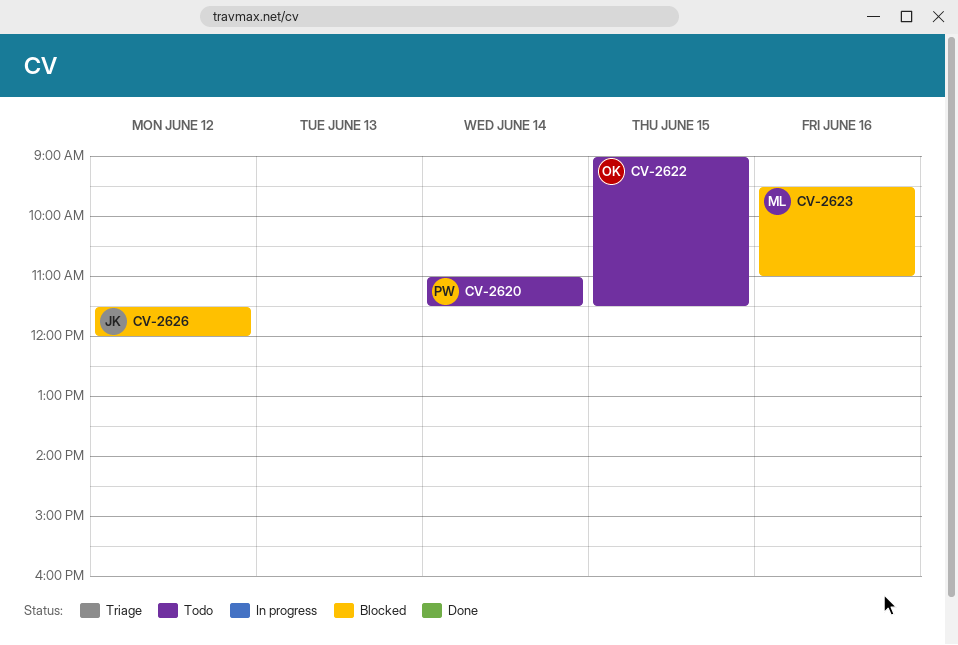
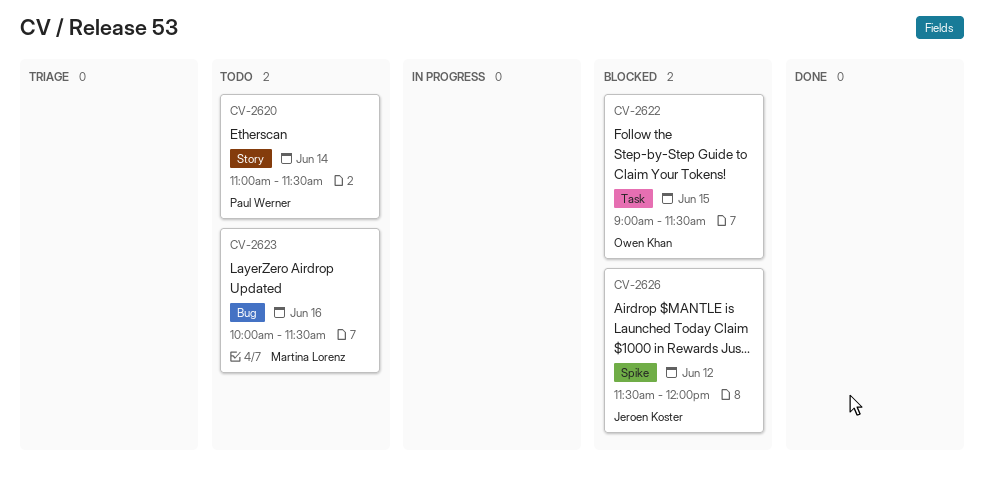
CV-2622, status: Todo -> Blocked
CV-2623, status: Blocked -> Todo
CV-2623, begins: 09:30 -> 10:00
CV-2623, ends: 11:00 -> 11:30

